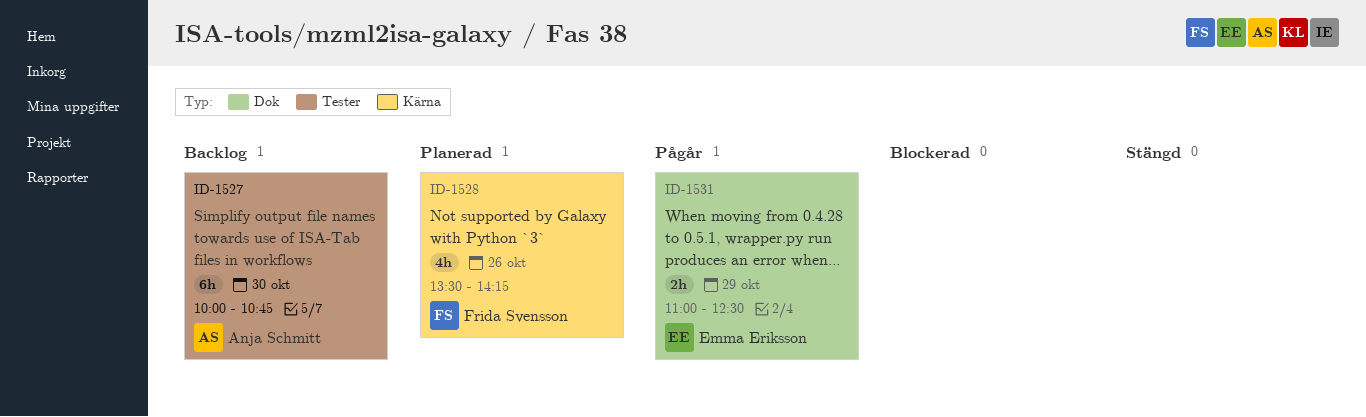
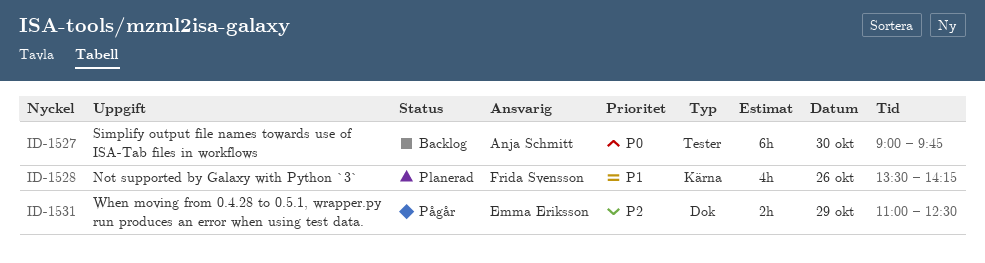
ID-1527, begins: 10:00 -> 09:00
ID-1527, ends: 10:45 -> 09:45

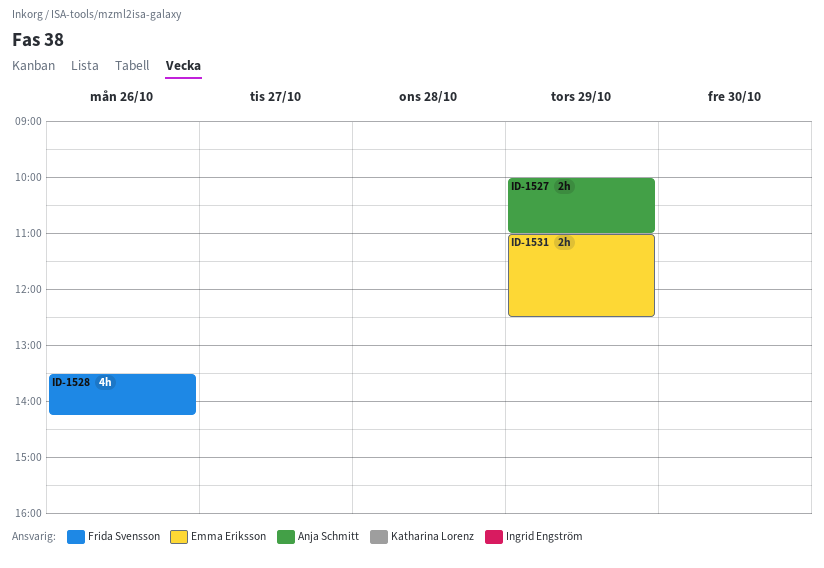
ID-1527, estimate: 6h -> 2h
ID-1527, day: Oct 30 -> Oct 29
ID-1527, begins: 09:00 -> 10:00
ID-1527, ends: 09:45 -> 11:00

